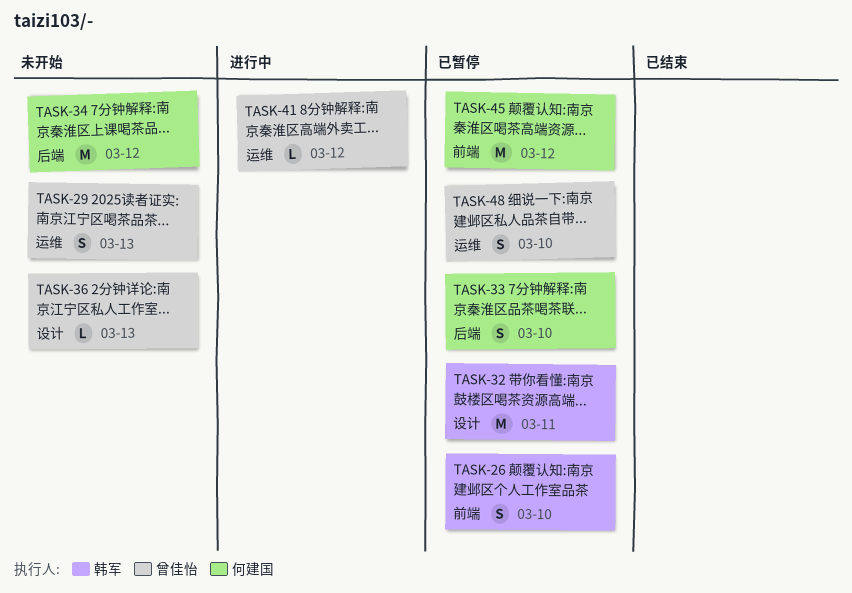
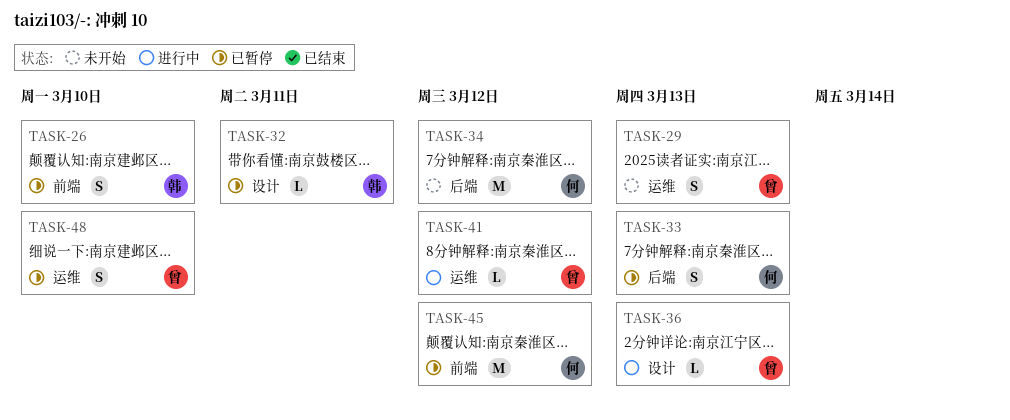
TASK-32, estimate: M -> L
TASK-33, due: Mar 10 -> Mar 13
TASK-36, status: 未开始 -> 进行中

